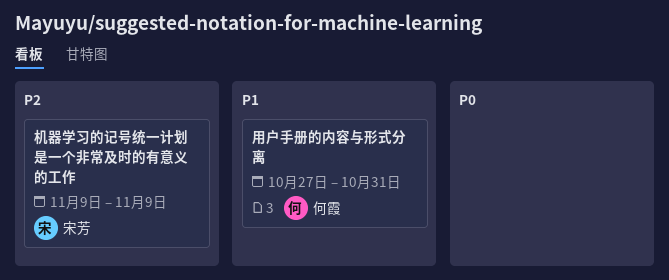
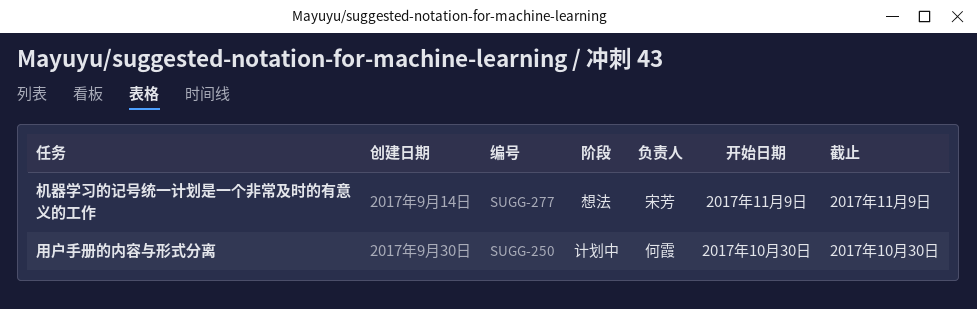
用户手册的内容与形式分离, start: Oct 27 -> Oct 30
用户手册的内容与形式分离, due: Oct 31 -> Oct 30

